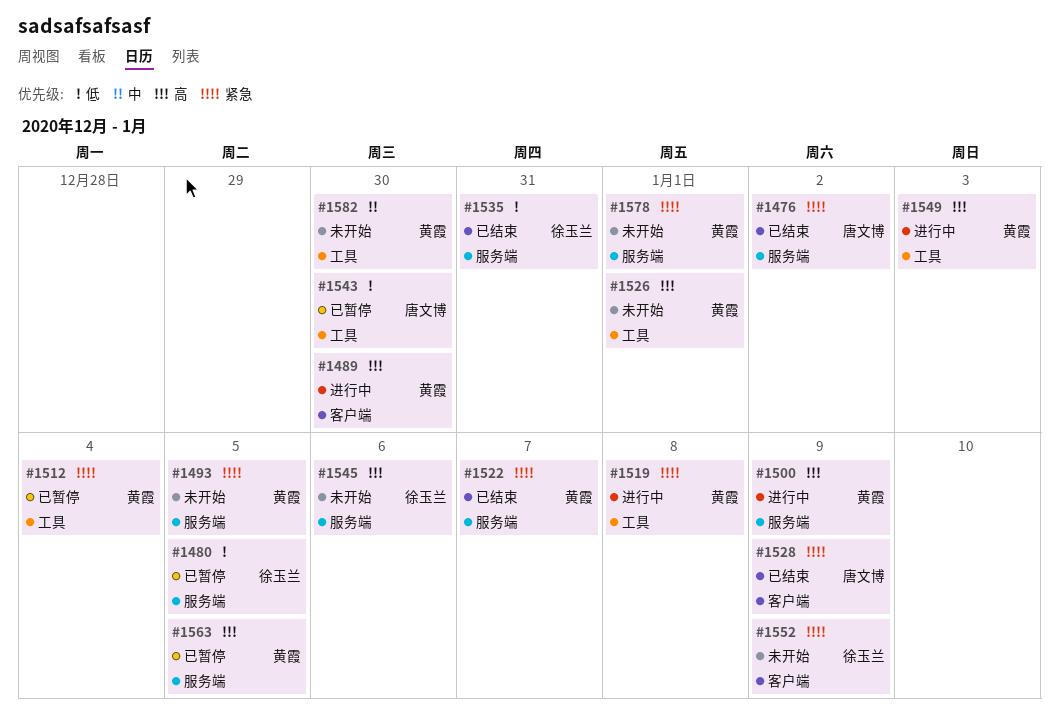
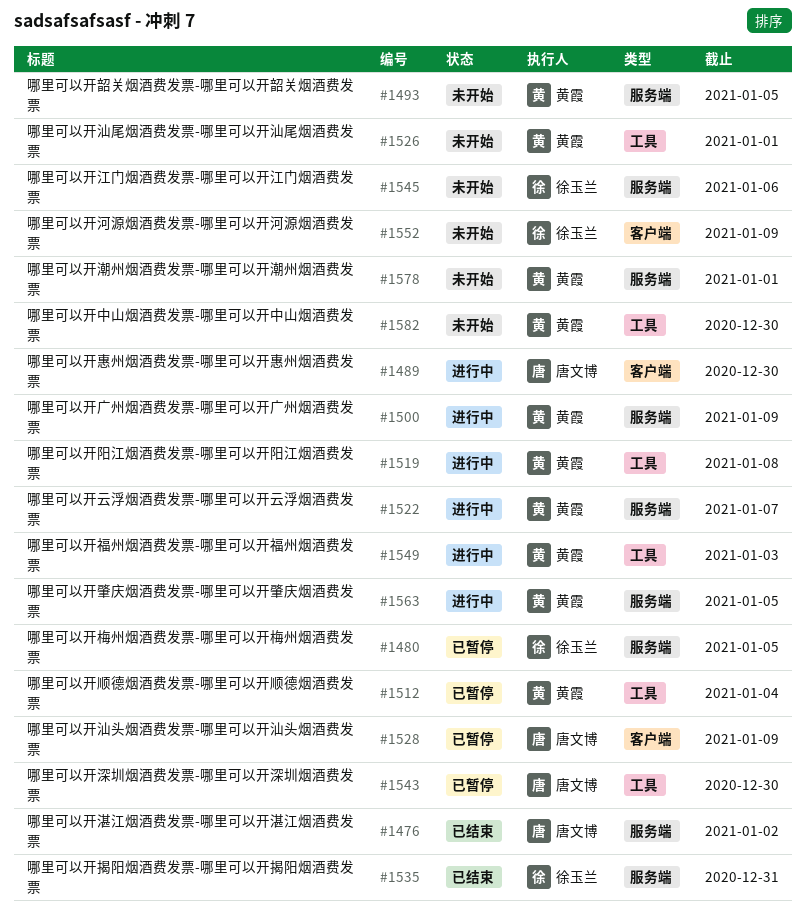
#1489, owner: 黄霞 -> 唐文博
#1522, status: 已结束 -> 进行中
#1528, status: 已结束 -> 已暂停
#1563, status: 已暂停 -> 进行中

